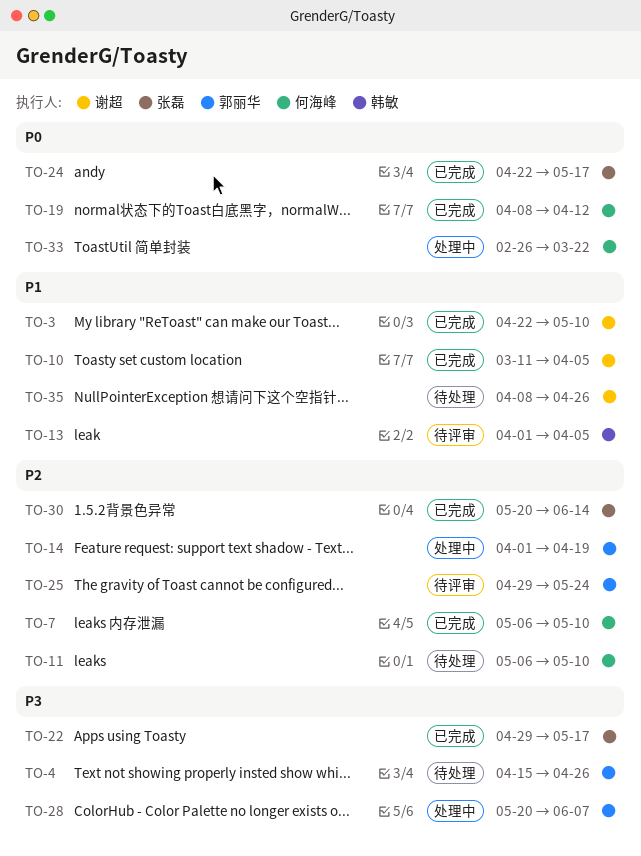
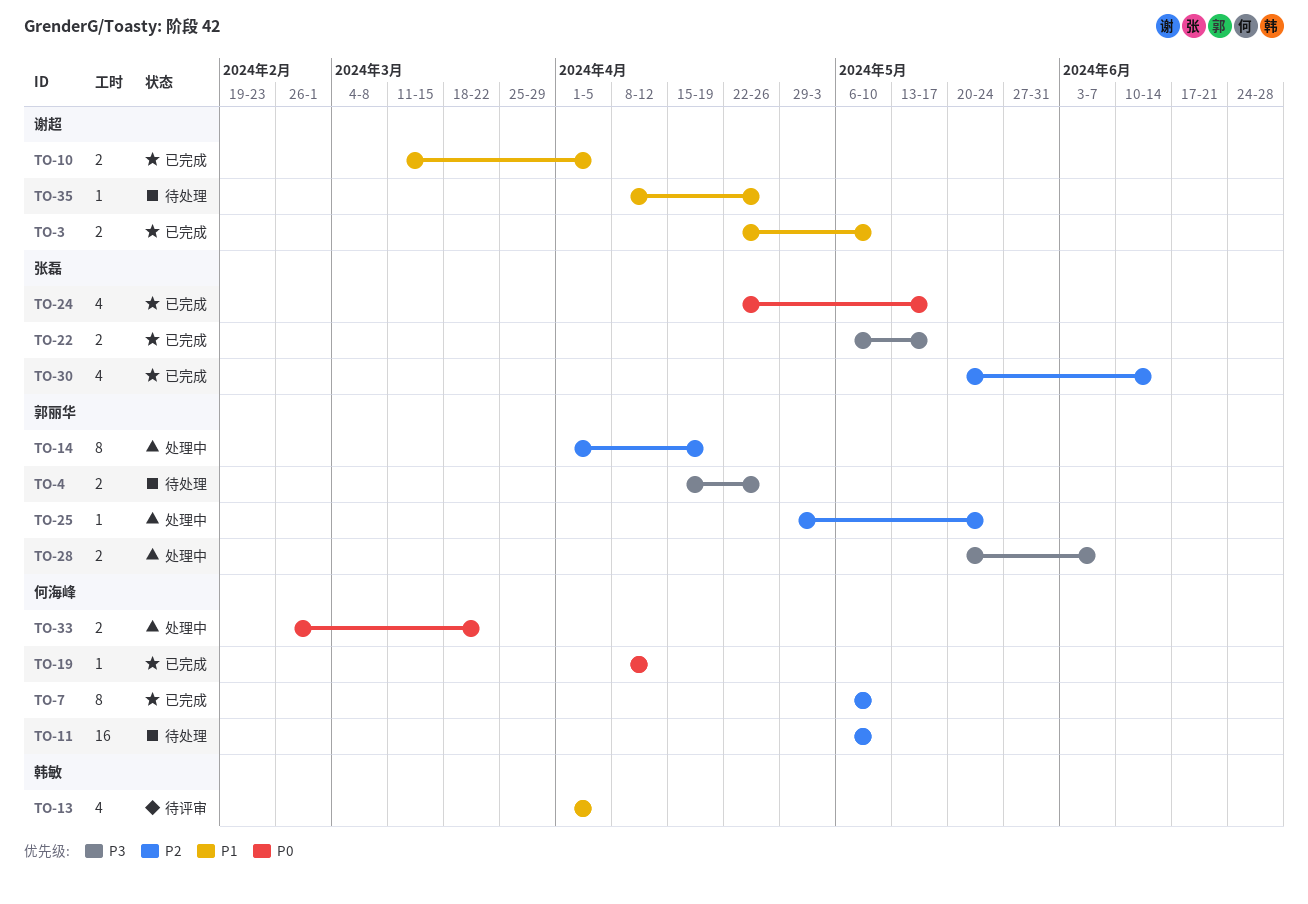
TO-22, start: Apr 29 -> May 6
TO-25, status: 待评审 -> 处理中

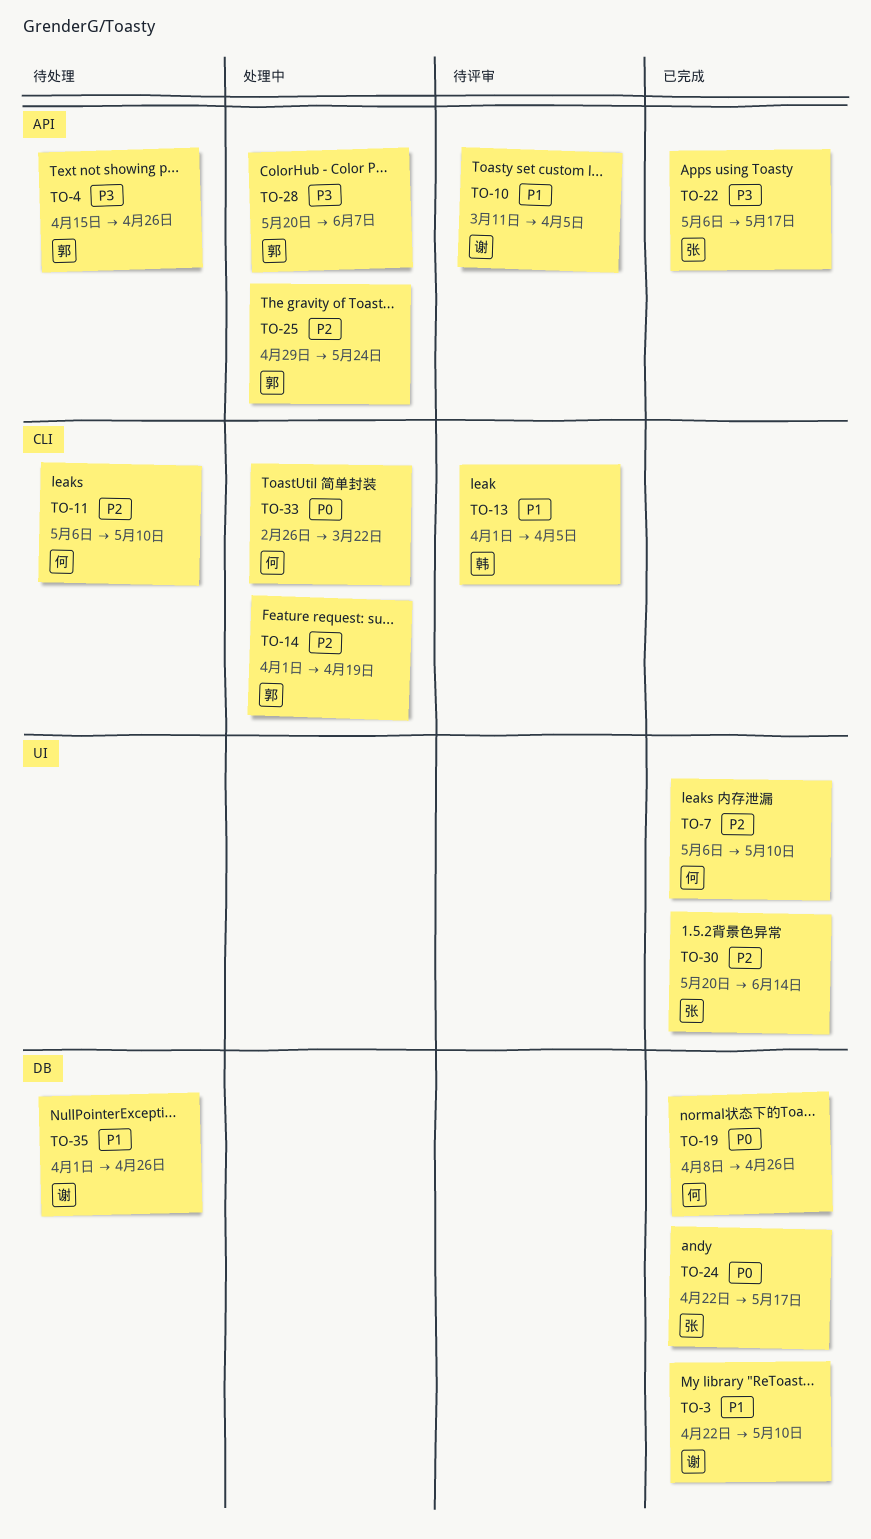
TO-10, status: 已完成 -> 待评审
TO-19, due: Apr 12 -> Apr 26
TO-35, start: Apr 8 -> Apr 1

